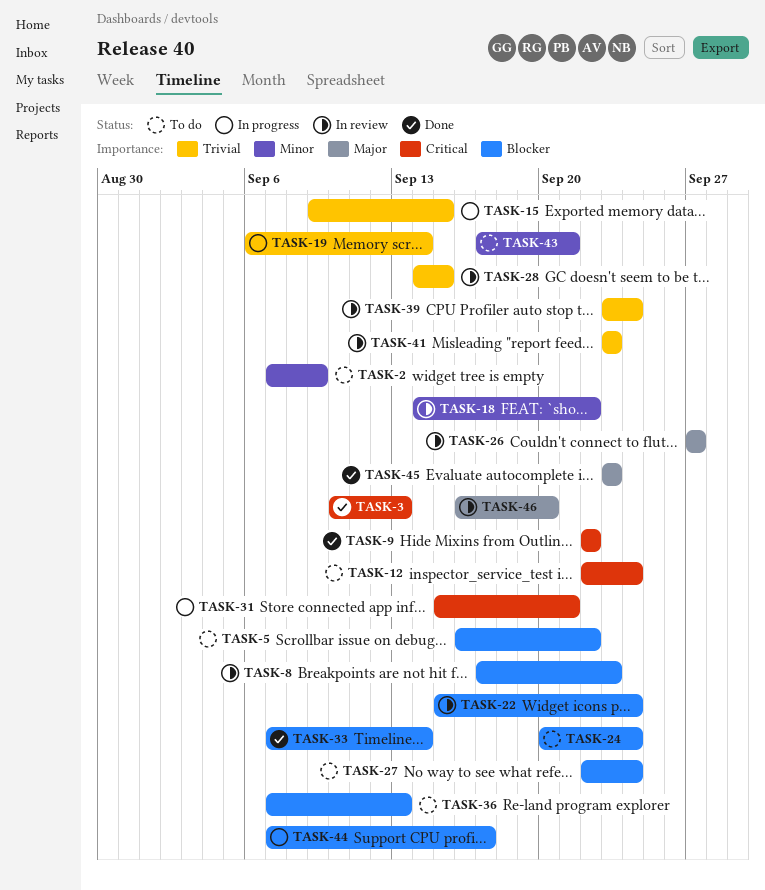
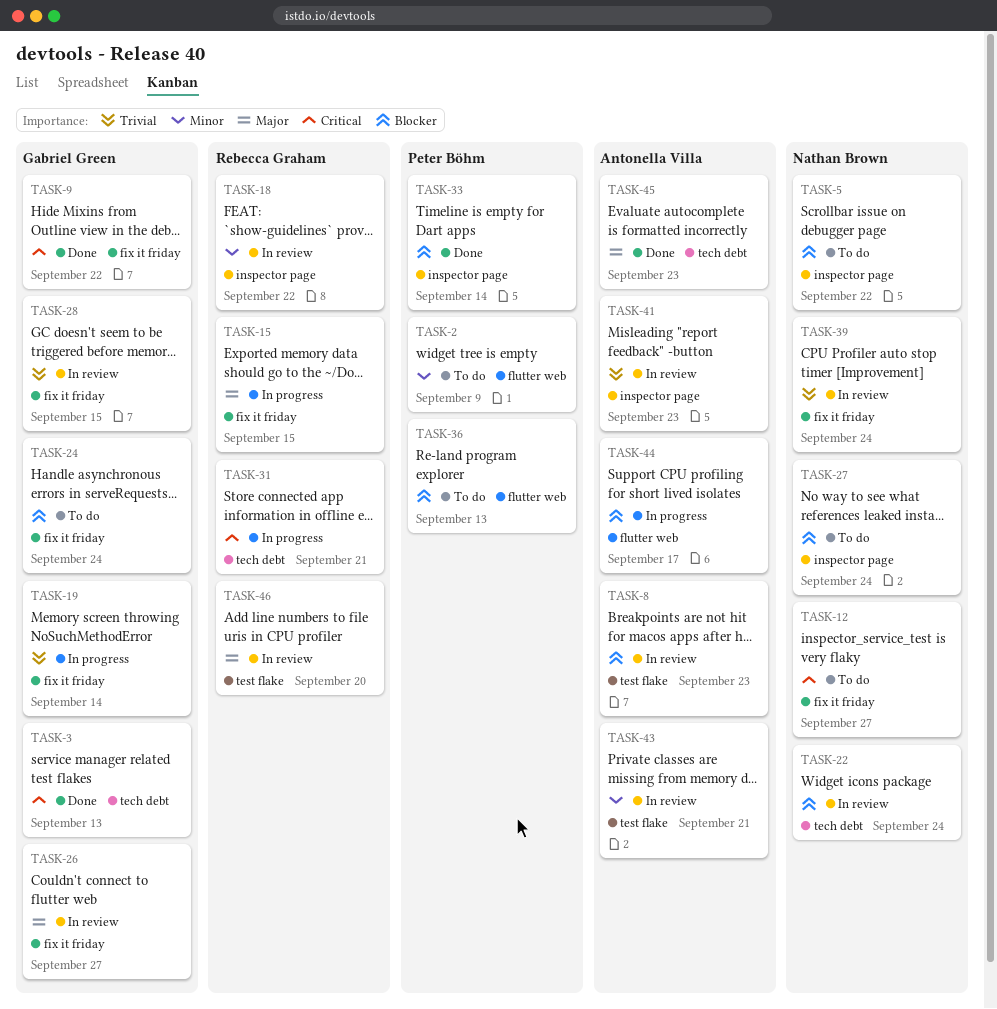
TASK-12, due: Sep 24 -> Sep 27
TASK-15, priority: Trivial -> Major
TASK-43, status: To do -> In review

